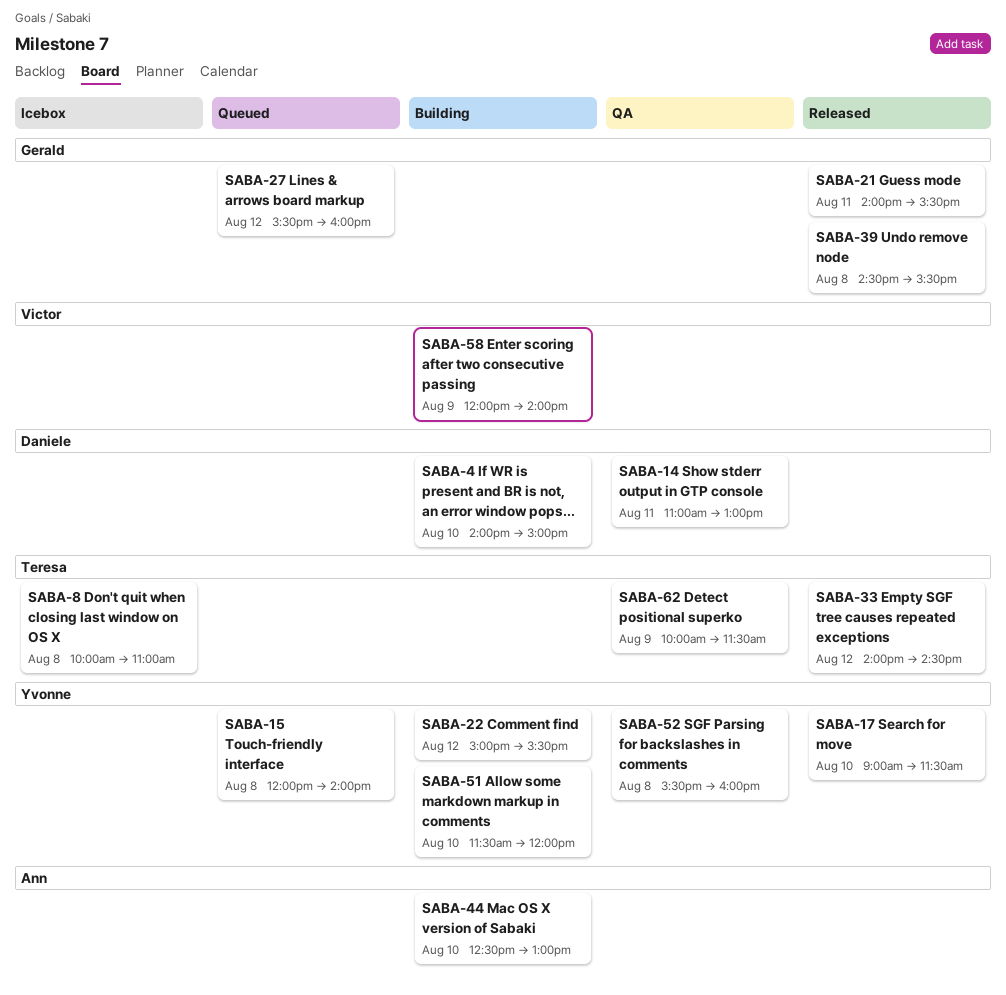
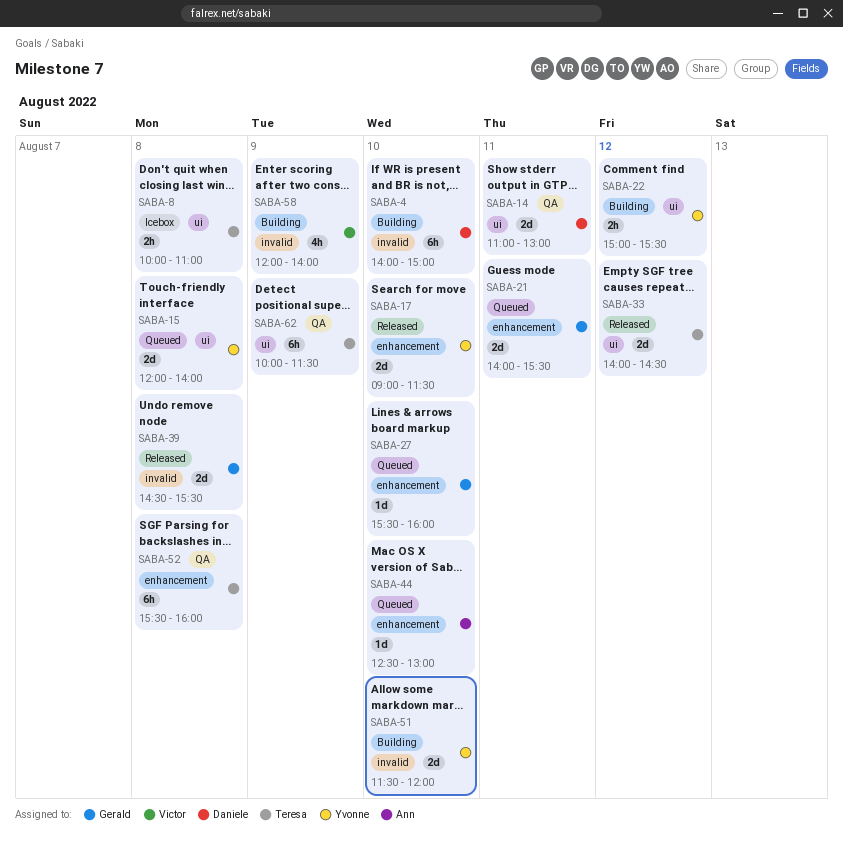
SABA-21, status: Released -> Queued
SABA-27, day: Aug 12 -> Aug 10
SABA-44, status: Building -> Queued
SABA-52, owner: Yvonne -> Teresa

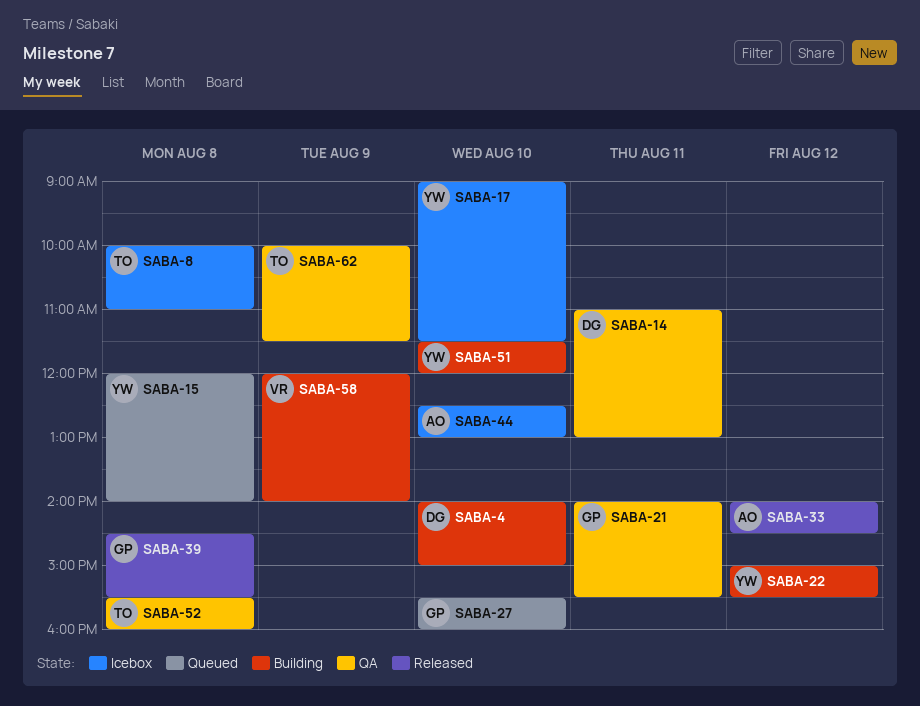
SABA-17, status: Released -> Icebox
SABA-21, status: Queued -> QA
SABA-33, owner: Teresa -> Ann
SABA-44, status: Queued -> Icebox

